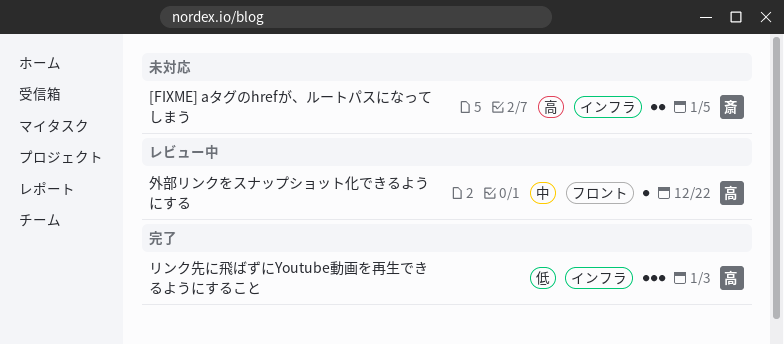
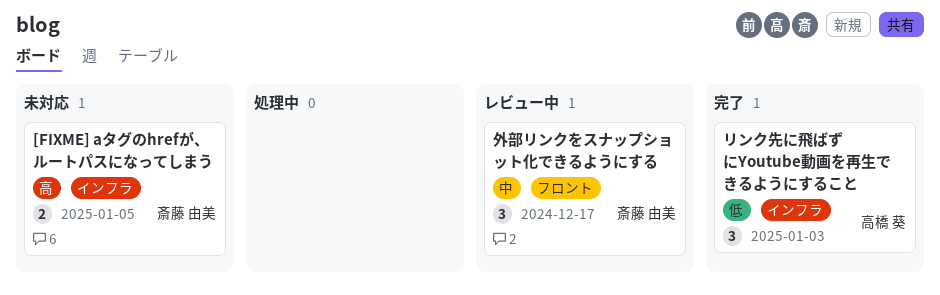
外部リンクをスナップショット化できるようにする, owner: 高橋 葵 -> 斎藤 由美
外部リンクをスナップショット化できるようにする, estimate: 1 -> 3
外部リンクをスナップショット化できるようにする, due: Dec 22 -> Dec 17

